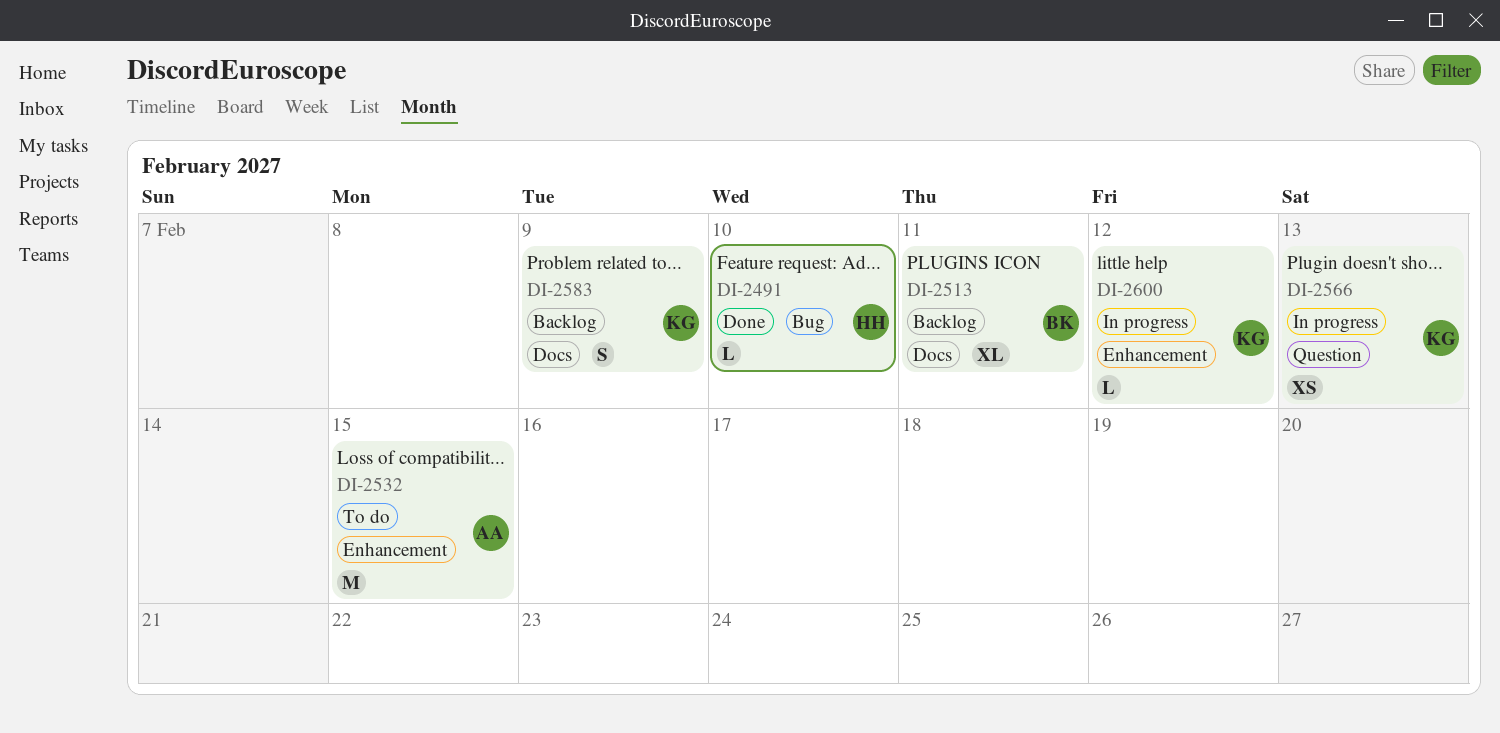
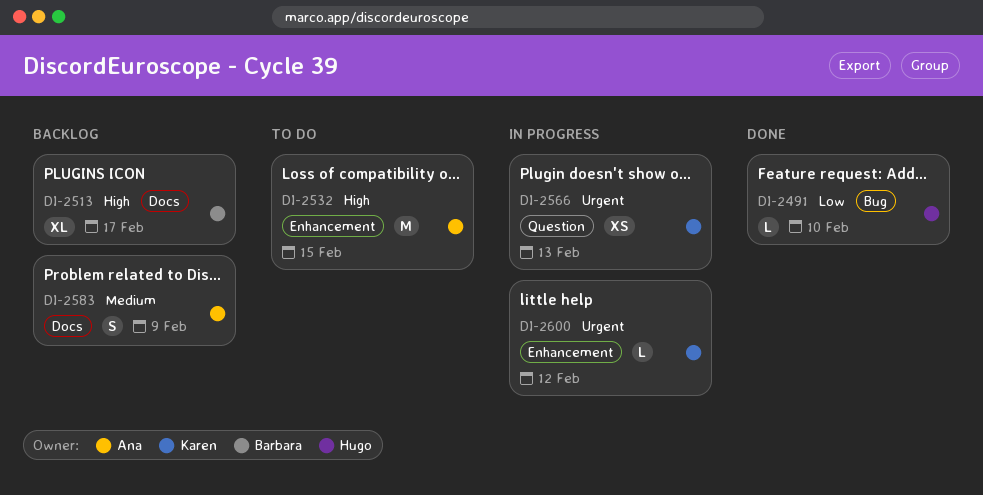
DI-2513, due: Feb 11 -> Feb 17
DI-2583, owner: Karen -> Ana

